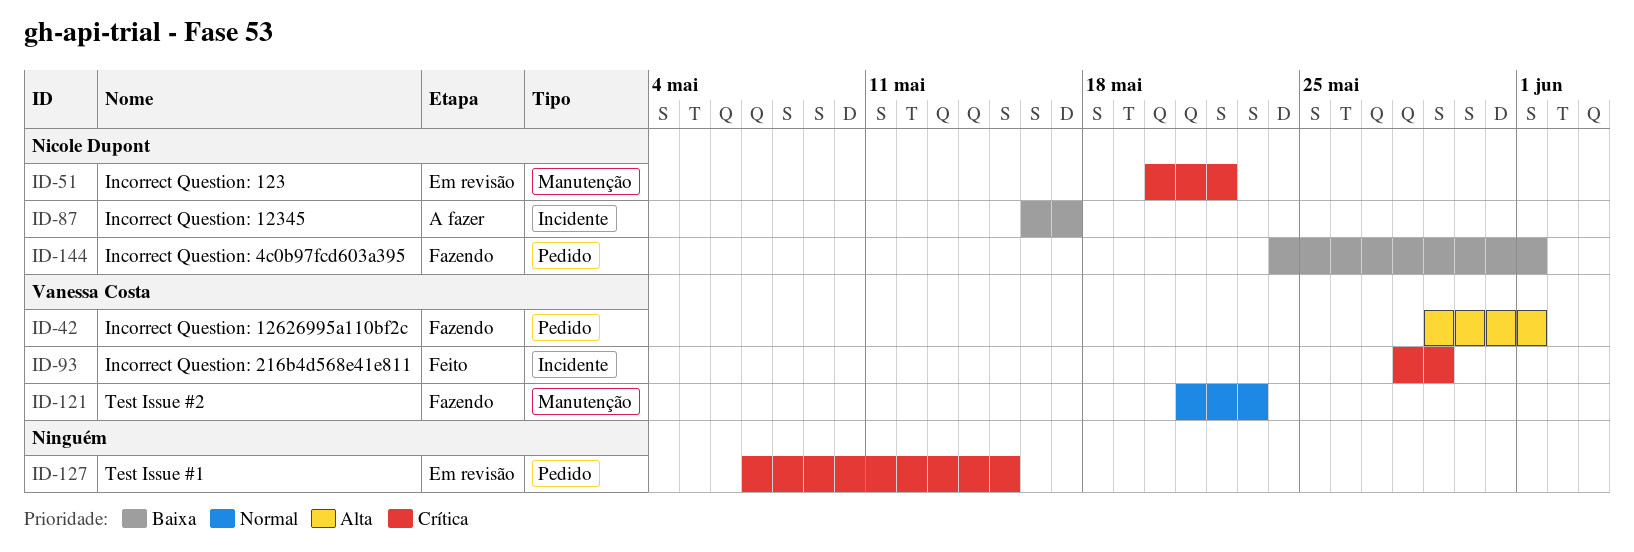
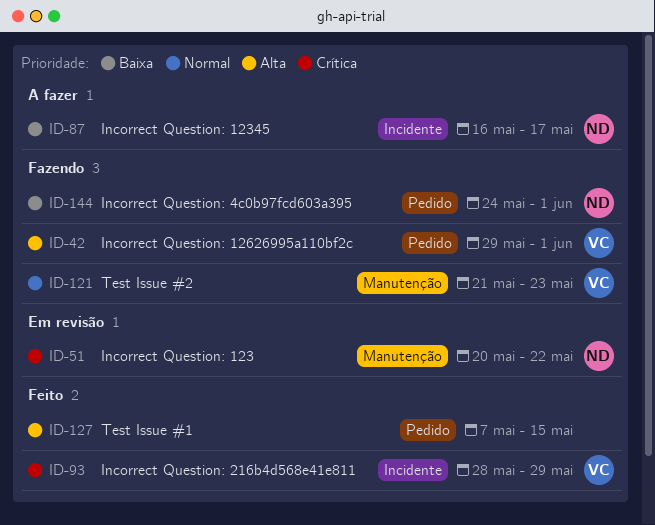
ID-127, status: Em revisão -> Feito
ID-127, priority: Crítica -> Alta

